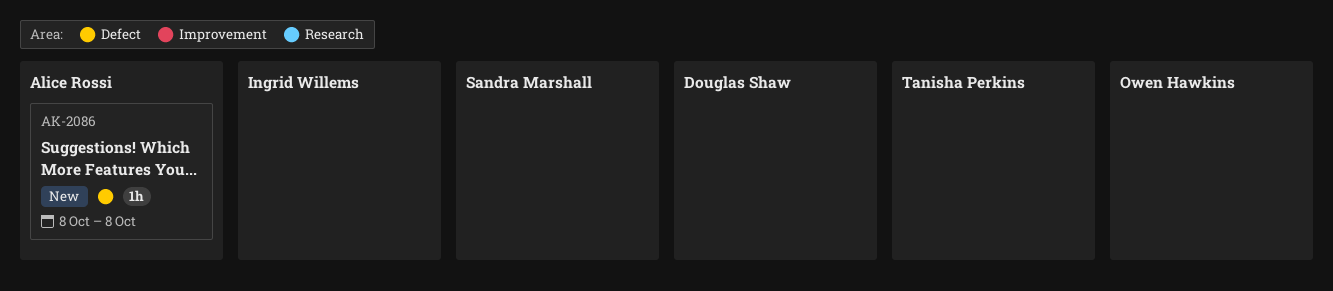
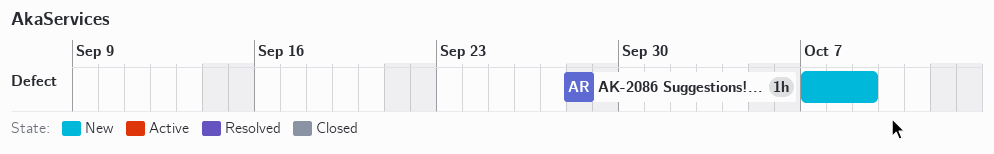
AK-2086, start: Oct 8 -> Oct 7
AK-2086, due: Oct 8 -> Oct 9

